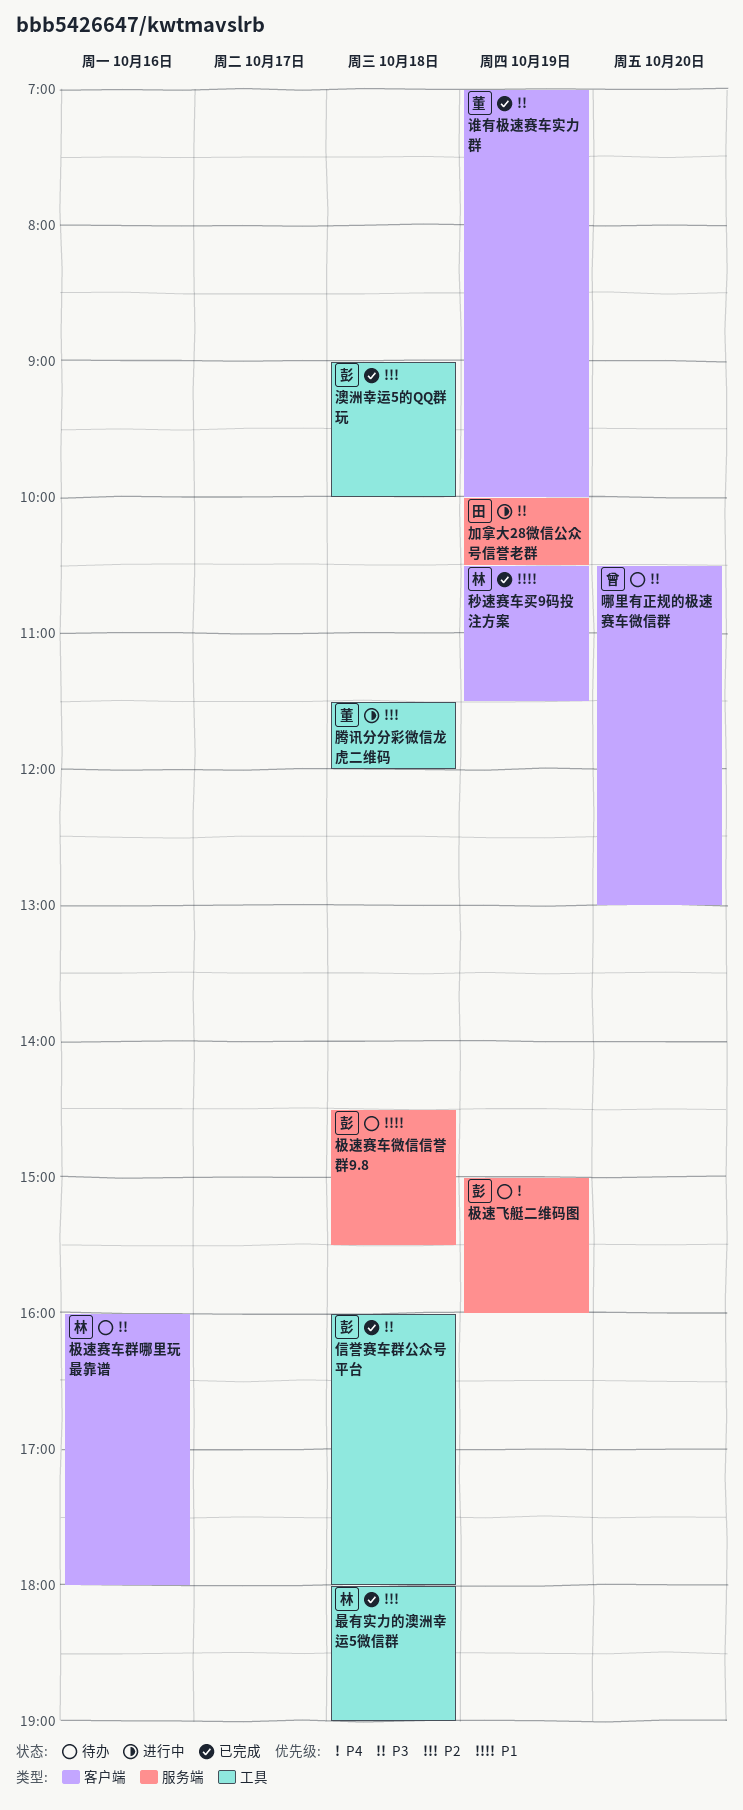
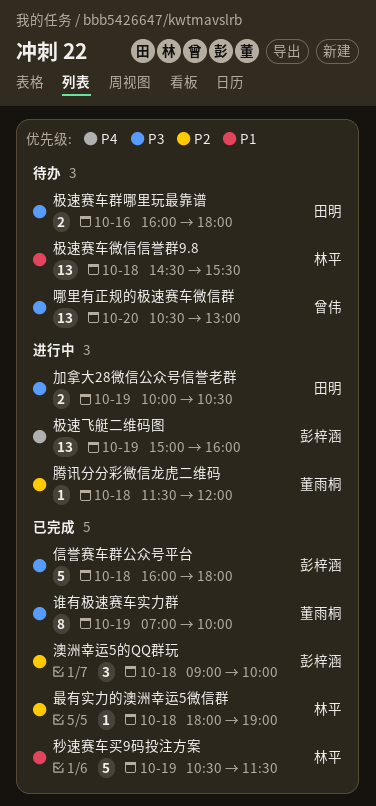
极速赛车微信信誉群9.8, owner: 彭梓涵 -> 林平
极速赛车群哪里玩最靠谱, owner: 林平 -> 田明
极速飞艇二维码图, status: 待办 -> 进行中

